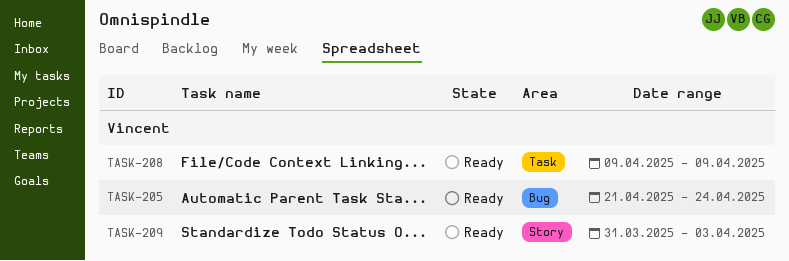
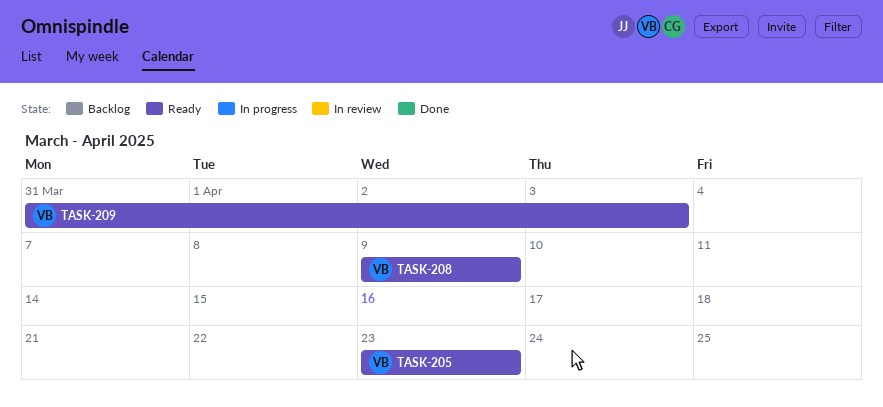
TASK-205, start: Apr 21 -> Apr 23
TASK-205, due: Apr 24 -> Apr 23

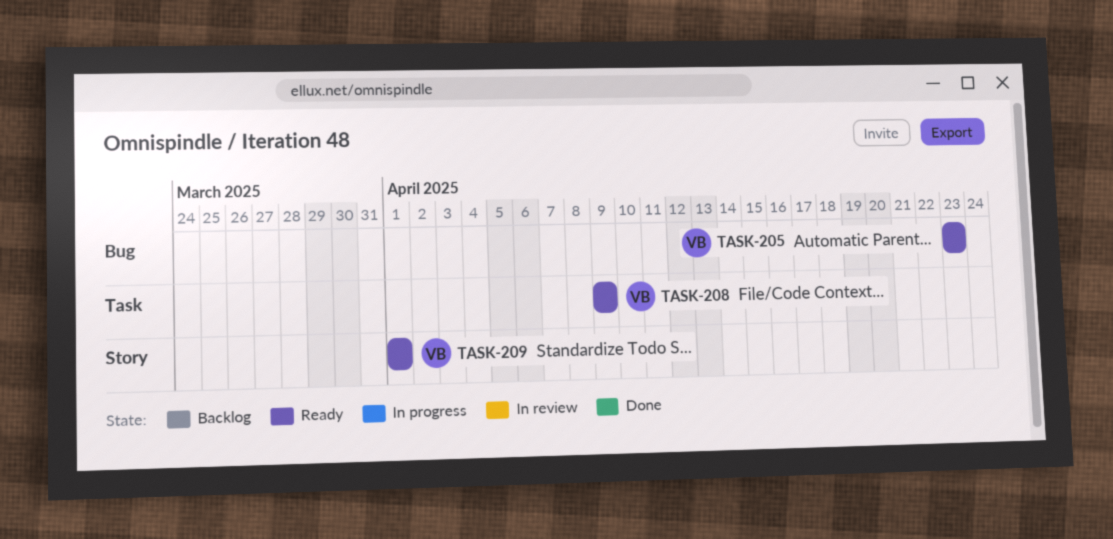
TASK-209, start: Mar 31 -> Apr 1
TASK-209, due: Apr 3 -> Apr 1

